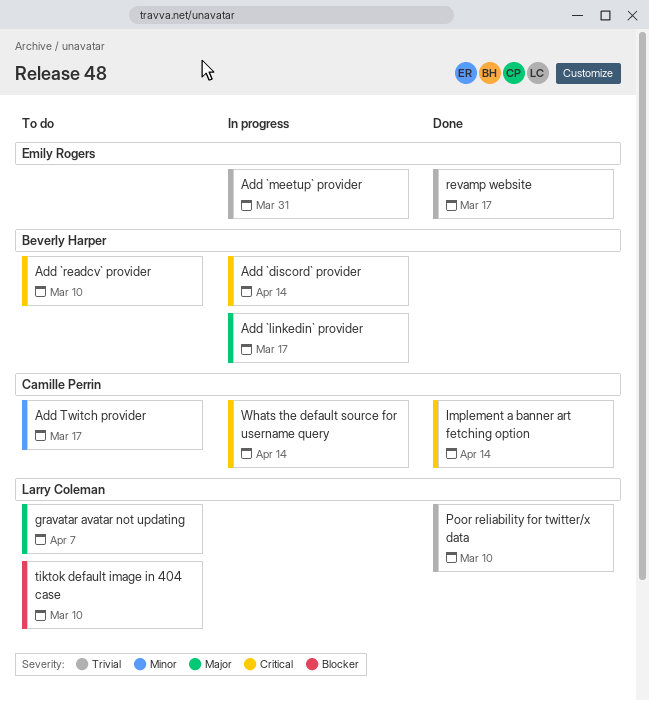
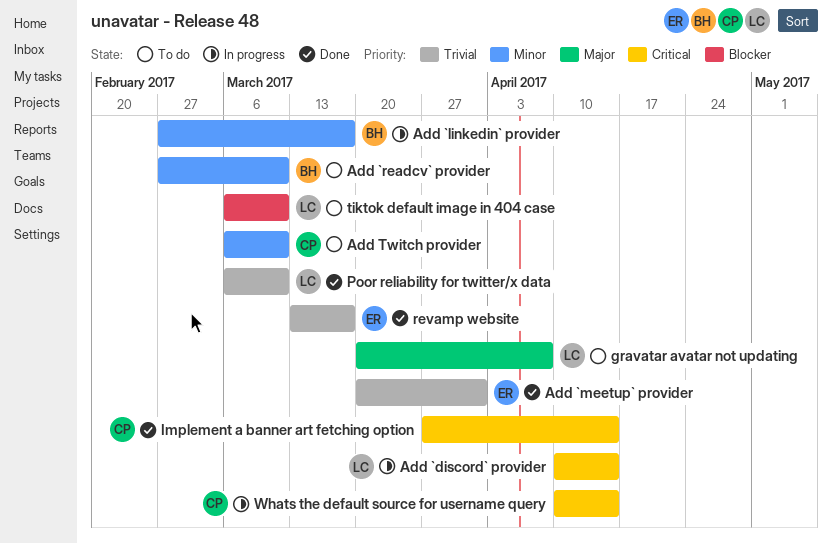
Add `discord` provider, owner: Beverly Harper -> Larry Coleman
Add `linkedin` provider, priority: Major -> Minor
Add `meetup` provider, status: In progress -> Done
Add `readcv` provider, priority: Critical -> Minor
Add Twitch provider, due: Mar 17 -> Mar 10

